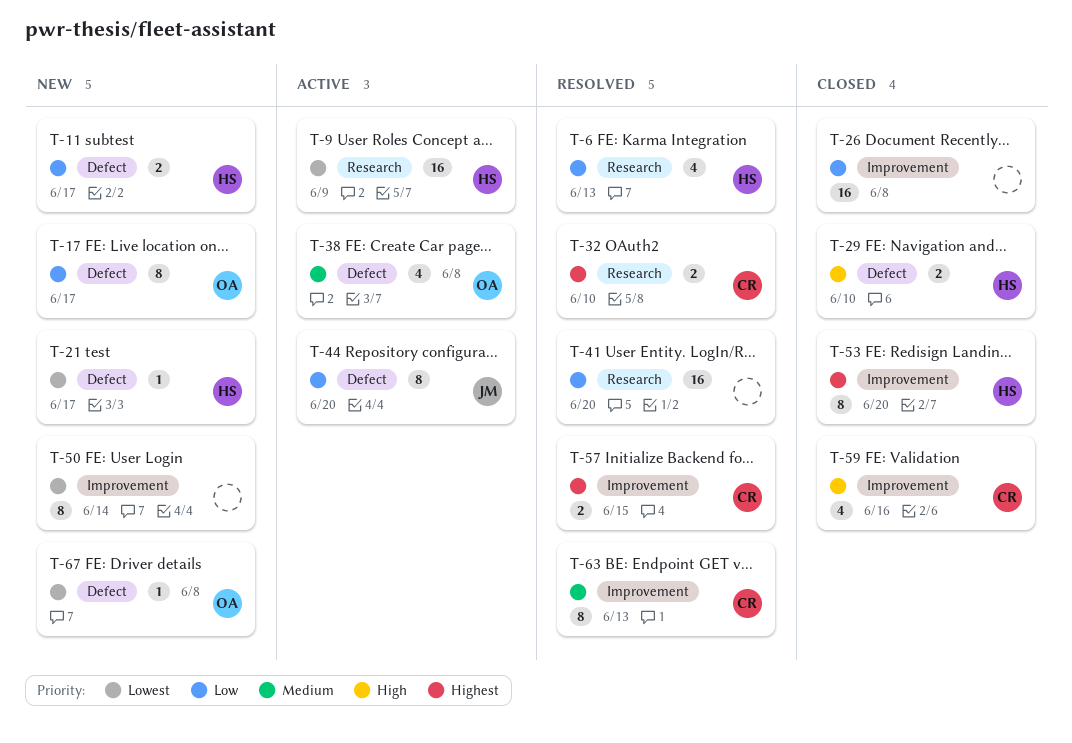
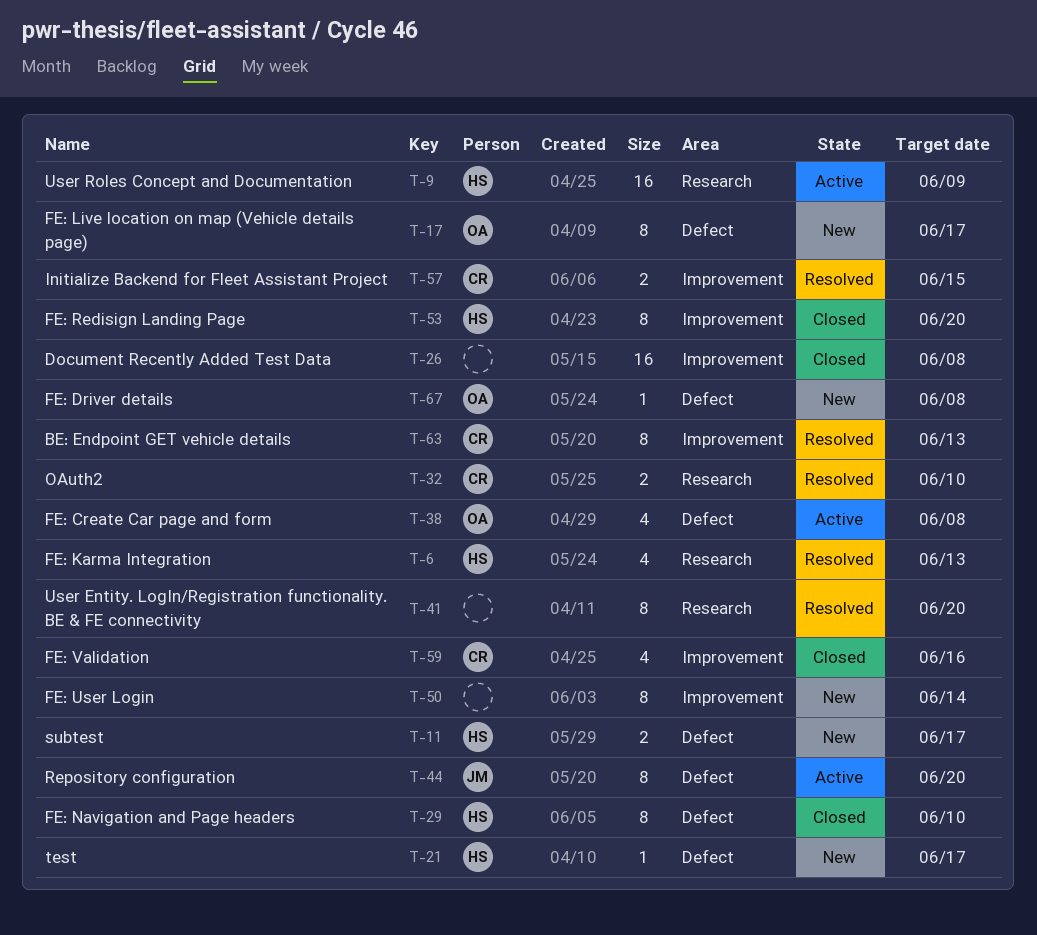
T-29, estimate: 2 -> 8
T-41, estimate: 16 -> 8

